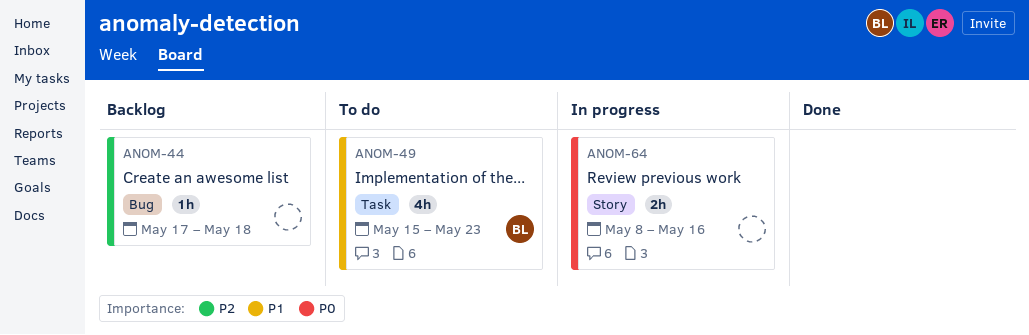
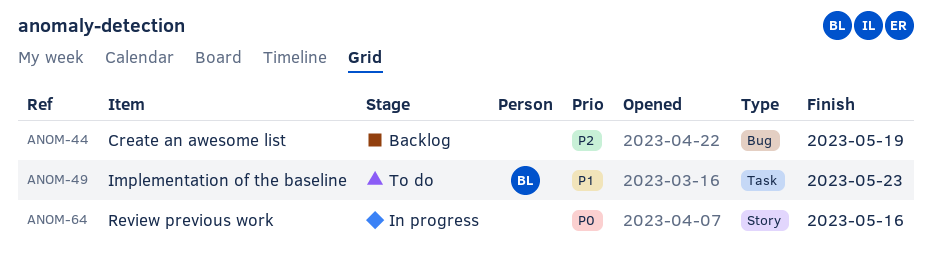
ANOM-44, due: May 18 -> May 19

